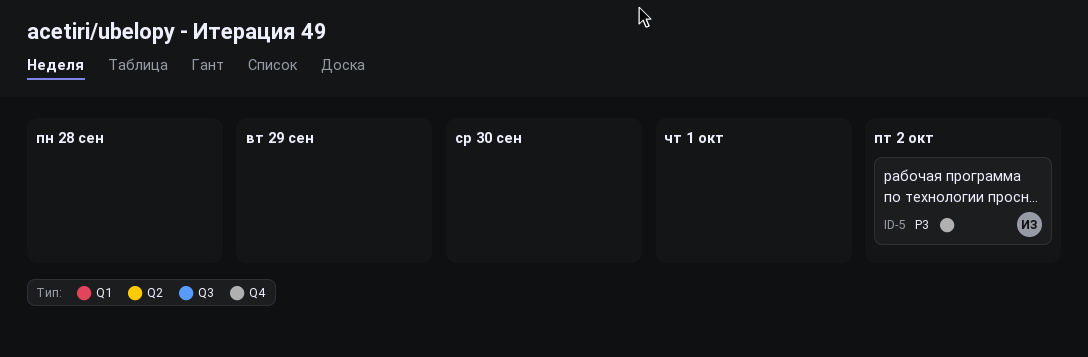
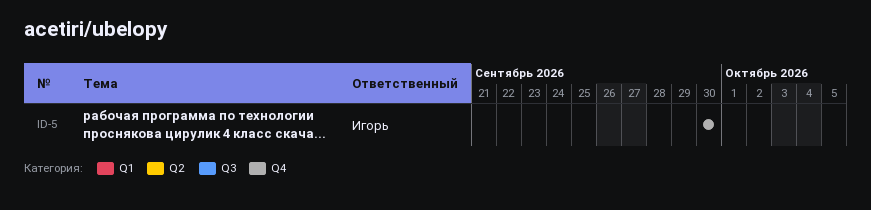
ID-5, due: Oct 2 -> Sep 30

